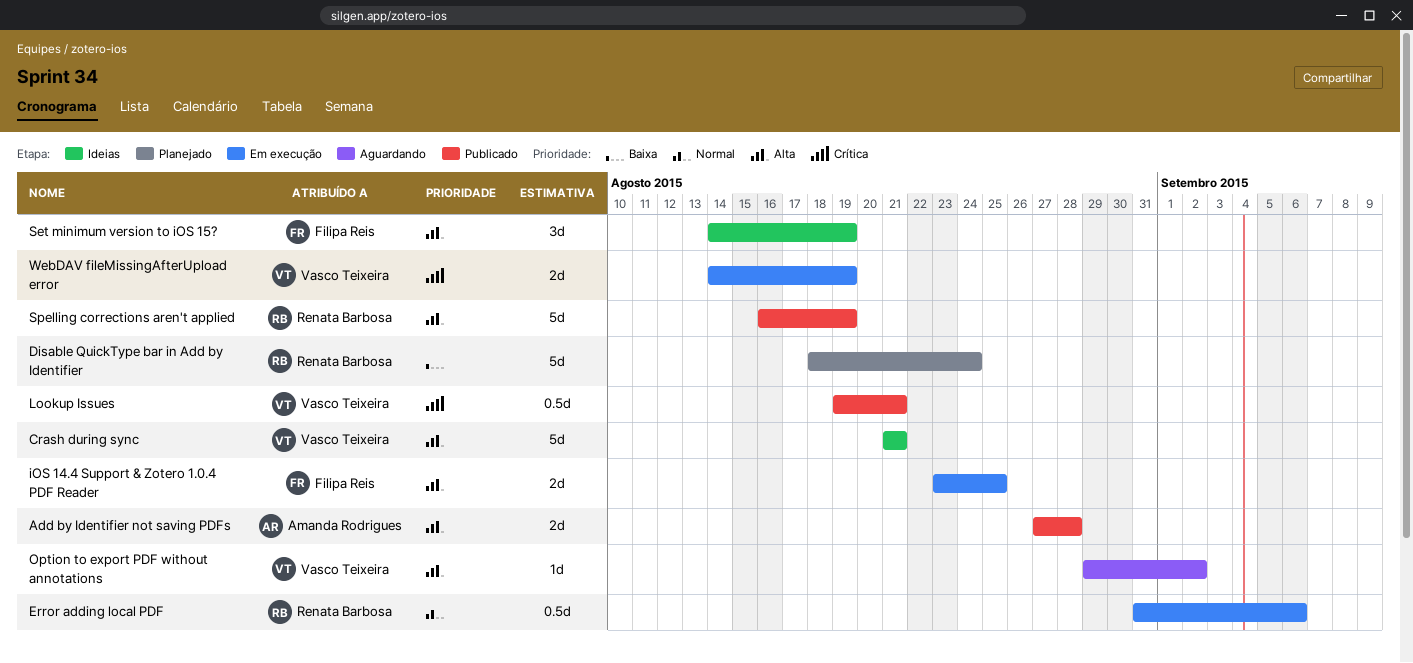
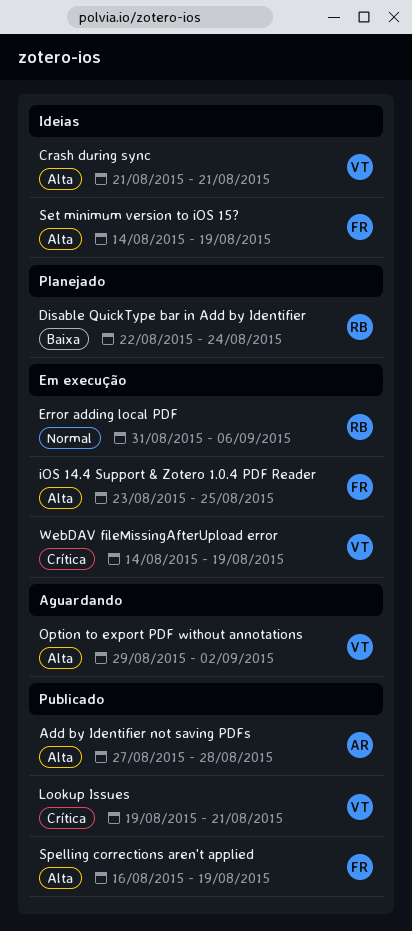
Disable QuickType bar in Add by Identifier, start: Aug 18 -> Aug 22
Spelling corrections aren't applied, owner: Renata Barbosa -> Filipa Reis

